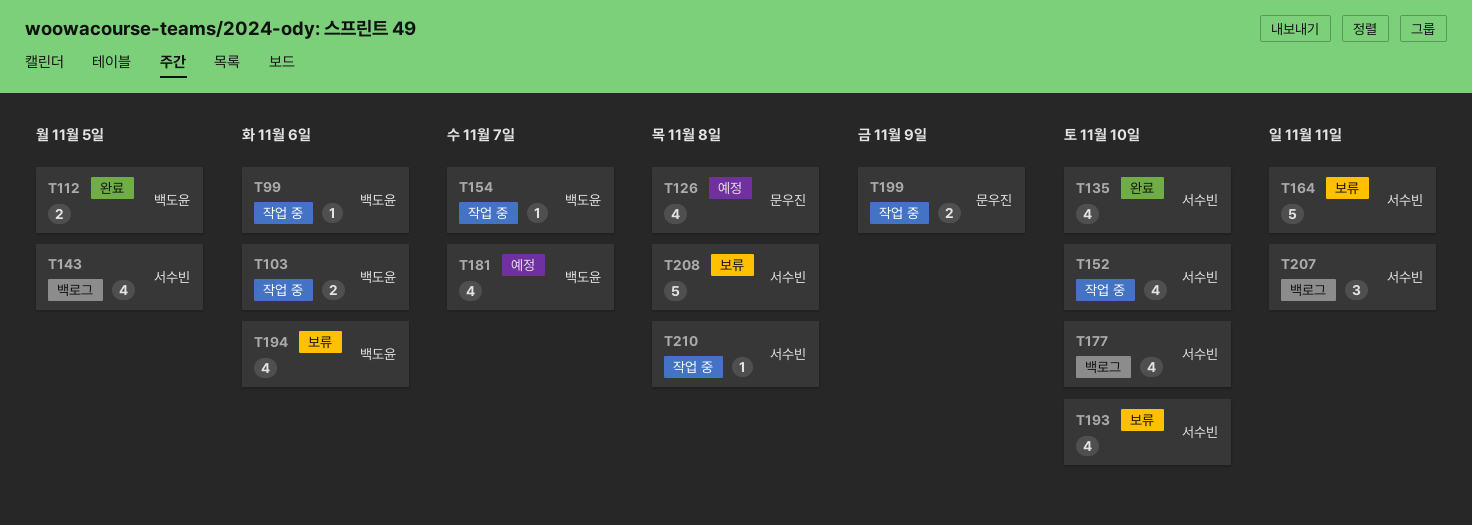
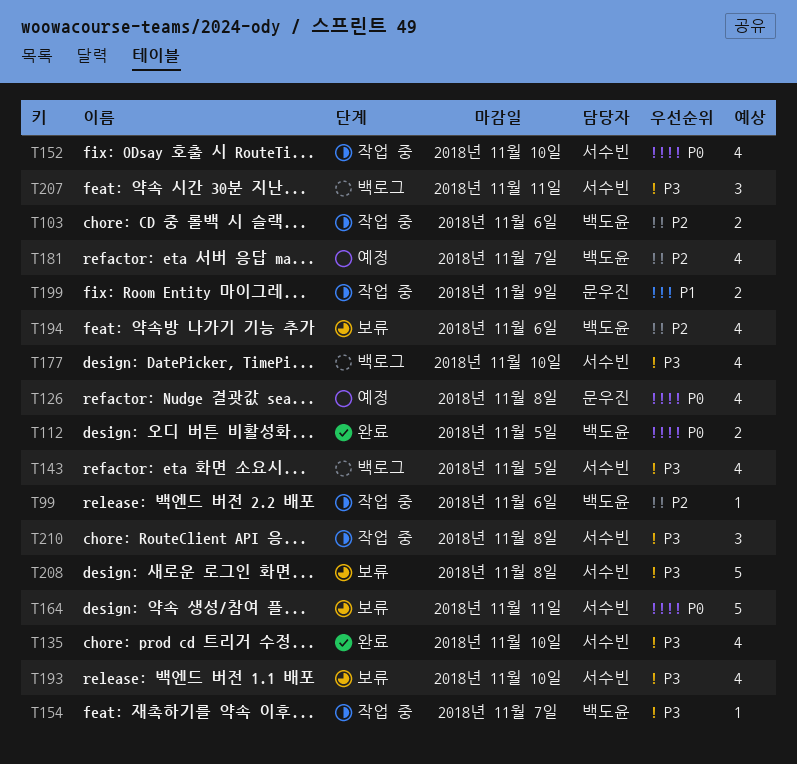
T210, estimate: 1 -> 3

